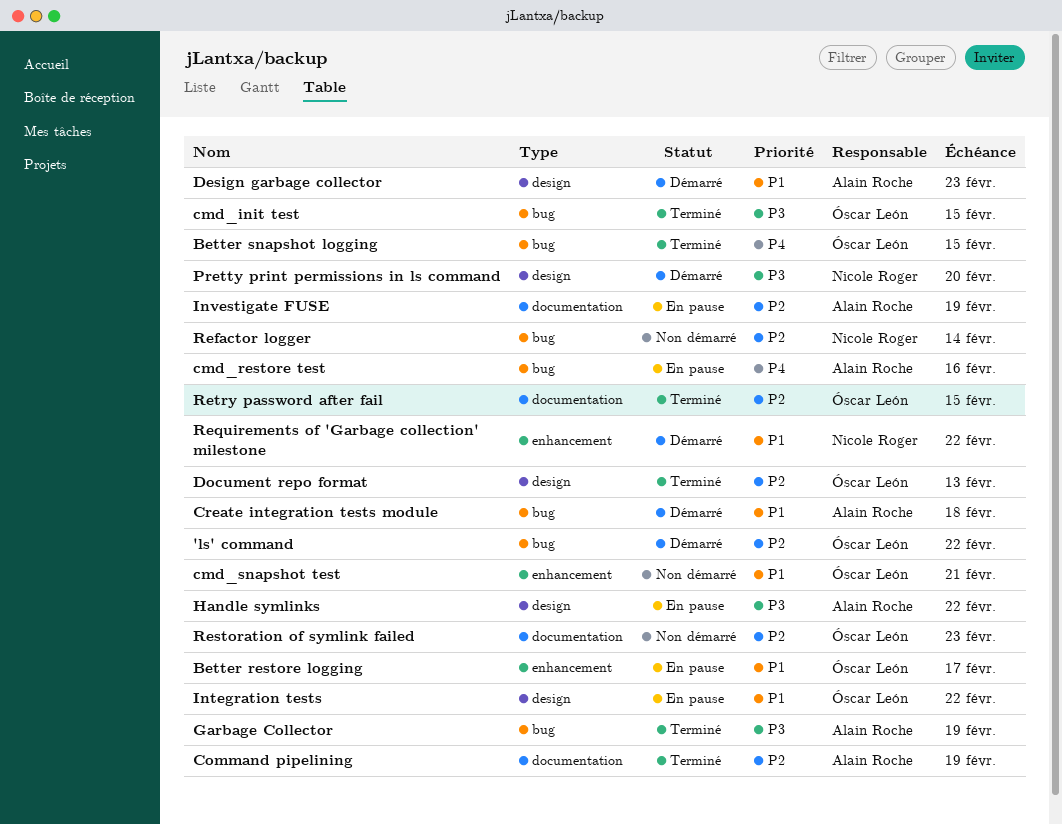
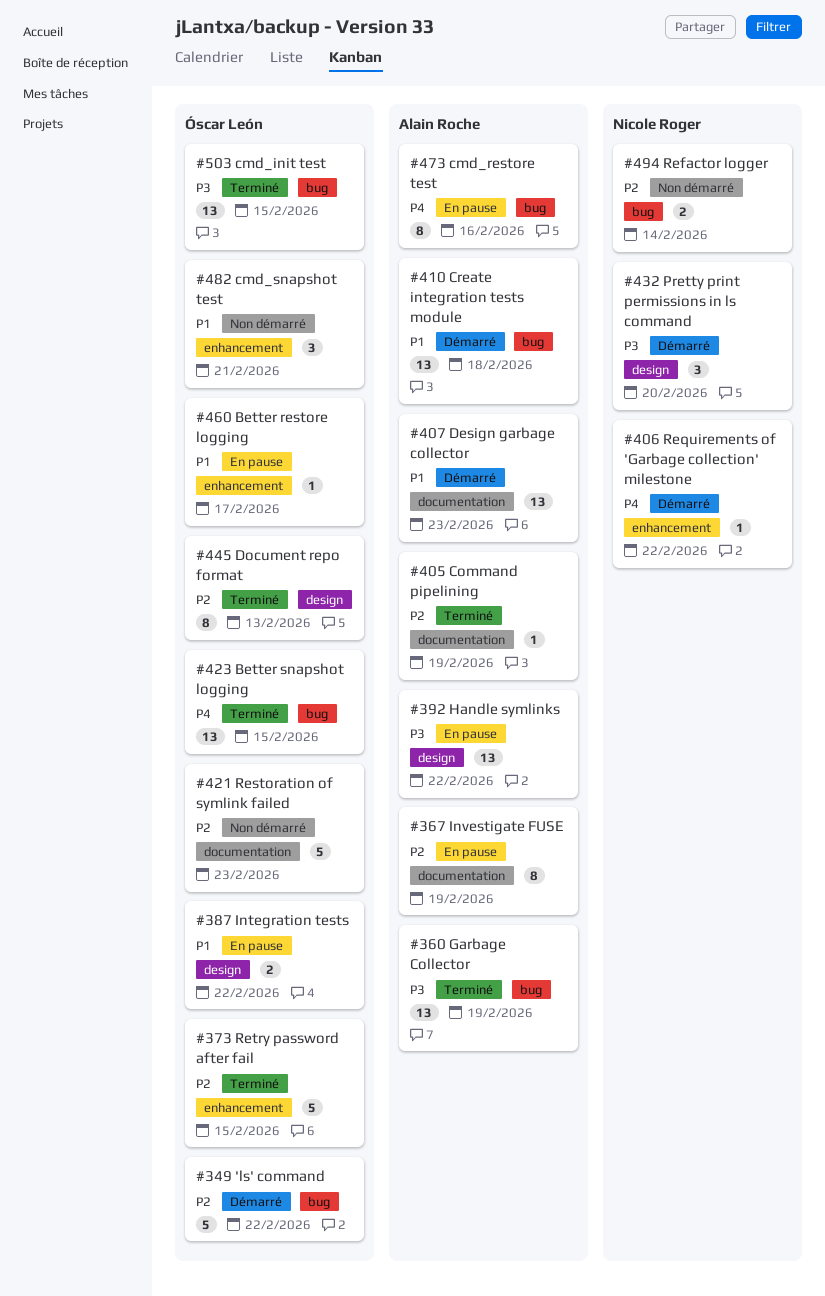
Design garbage collector, label: design -> documentation
Requirements of 'Garbage collection' milestone, priority: P1 -> P4
Retry password after fail, label: documentation -> enhancement

